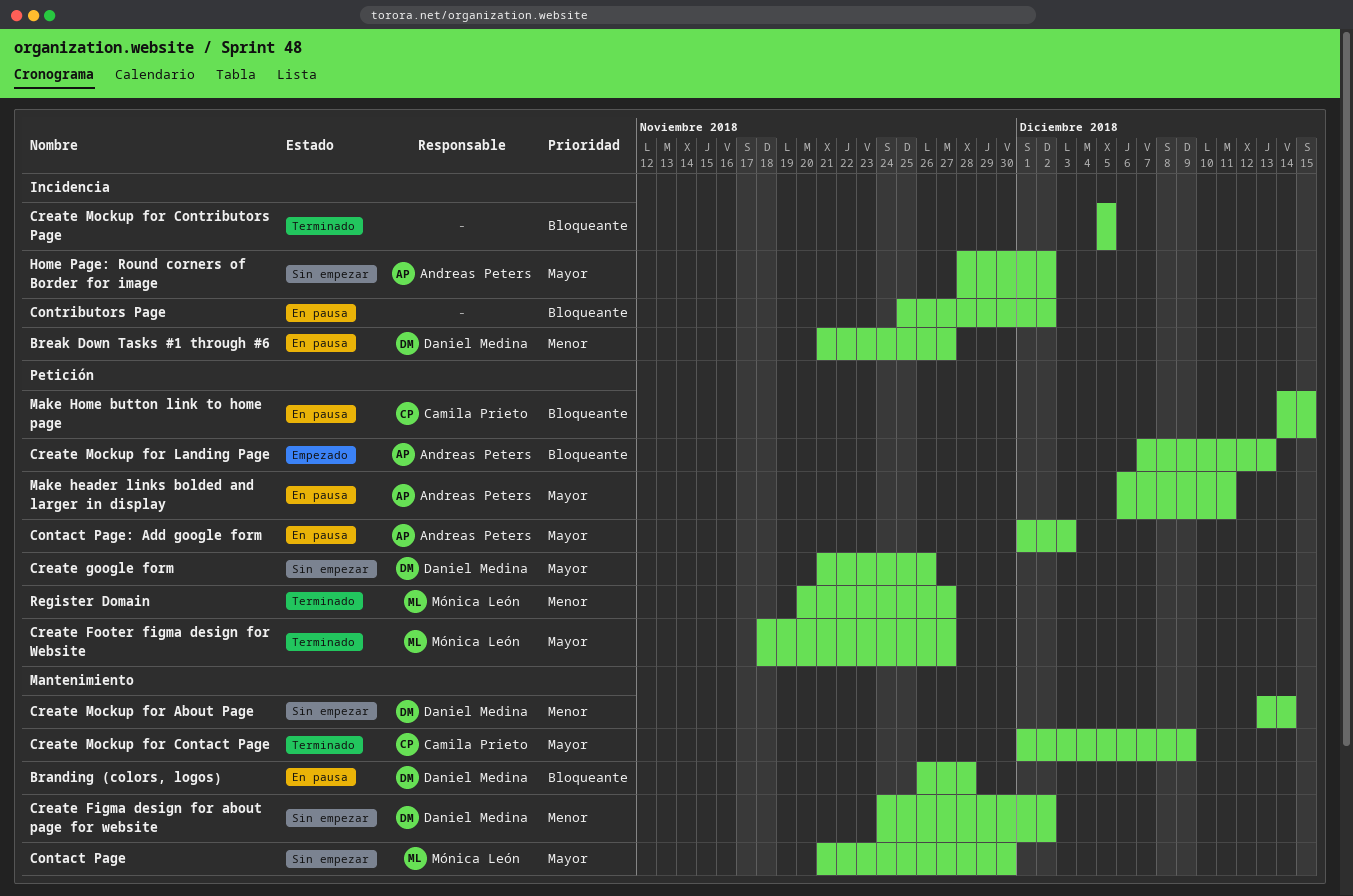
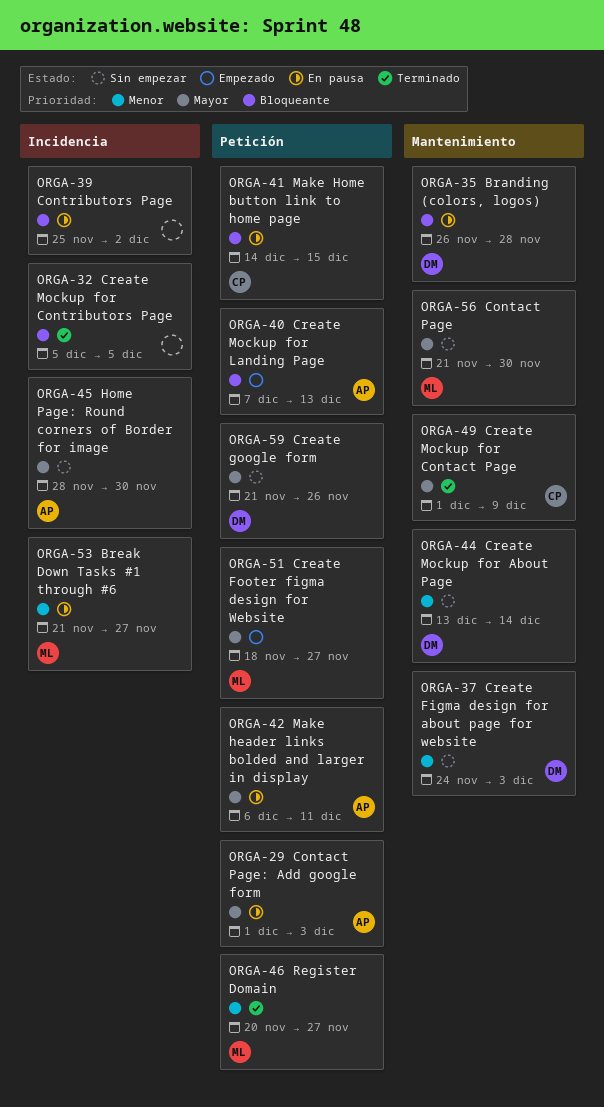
Break Down Tasks #1 through #6, owner: Daniel Medina -> Mónica León
Create Figma design for about page for website, due: Dec 2 -> Dec 3
Create Footer figma design for Website, status: Terminado -> Empezado
Home Page: Round corners of Border for image, due: Dec 2 -> Nov 30

